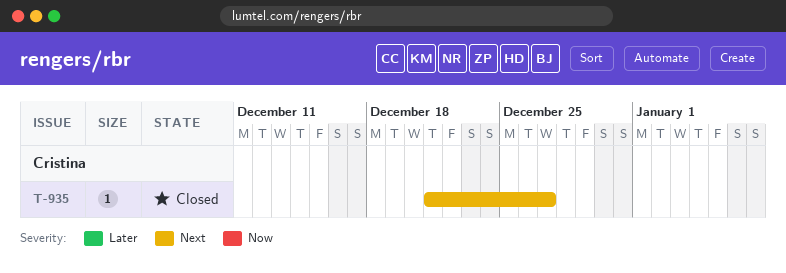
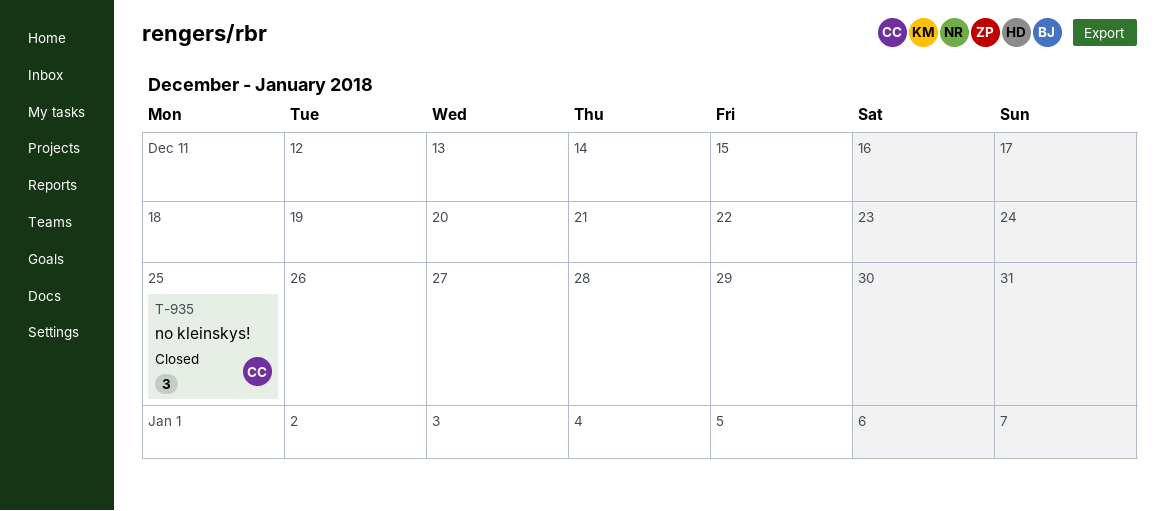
T-935, estimate: 1 -> 3
T-935, due: Dec 27 -> Dec 25

